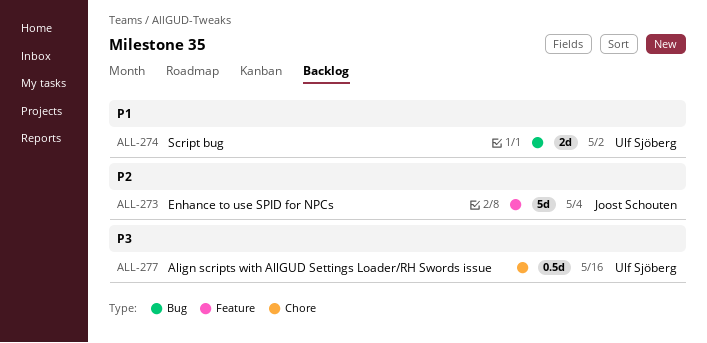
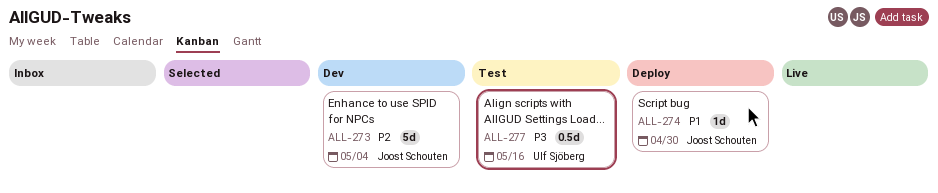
ALL-274, owner: Ulf Sjöberg -> Joost Schouten
ALL-274, estimate: 2d -> 1d
ALL-274, due: May 2 -> Apr 30

